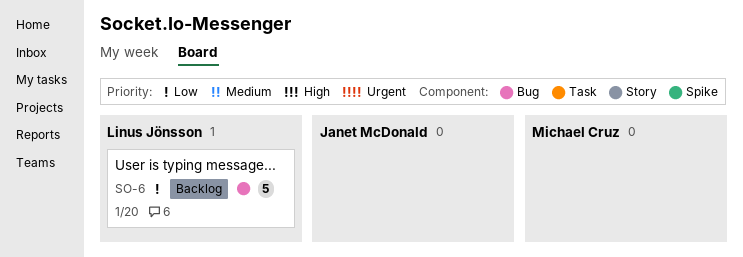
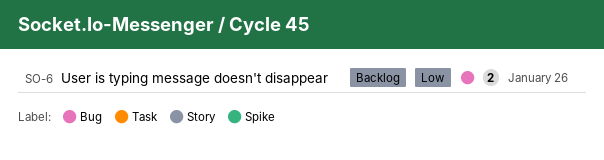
SO-6, estimate: 5 -> 2
SO-6, due: Jan 20 -> Jan 26

